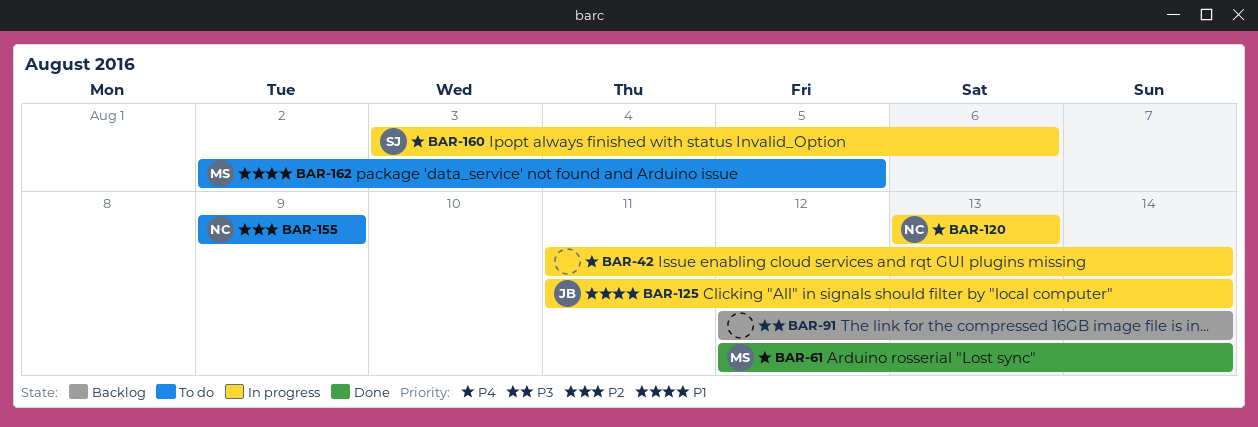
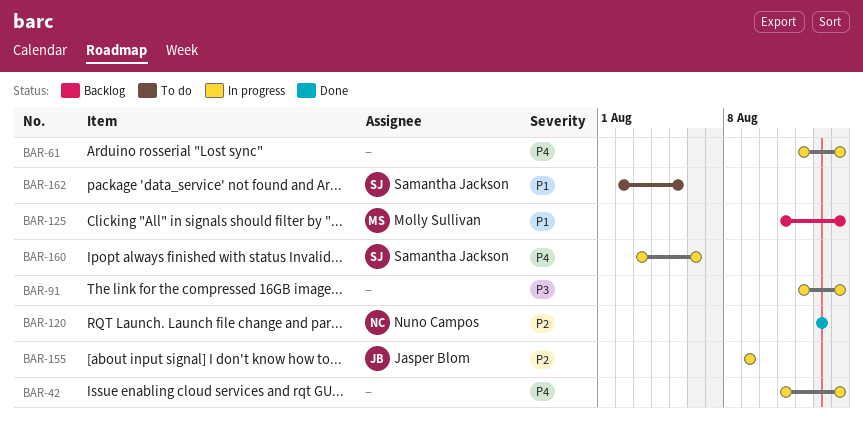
BAR-61, status: Done -> In progress
BAR-61, owner: Molly Sullivan -> none
BAR-91, status: Backlog -> In progress
BAR-120, status: In progress -> Done
BAR-120, priority: P4 -> P2
BAR-125, status: In progress -> Backlog
BAR-125, owner: Jasper Blom -> Molly Sullivan
BAR-155, status: To do -> In progress
BAR-155, owner: Nuno Campos -> Jasper Blom
BAR-162, owner: Molly Sullivan -> Samantha Jackson

